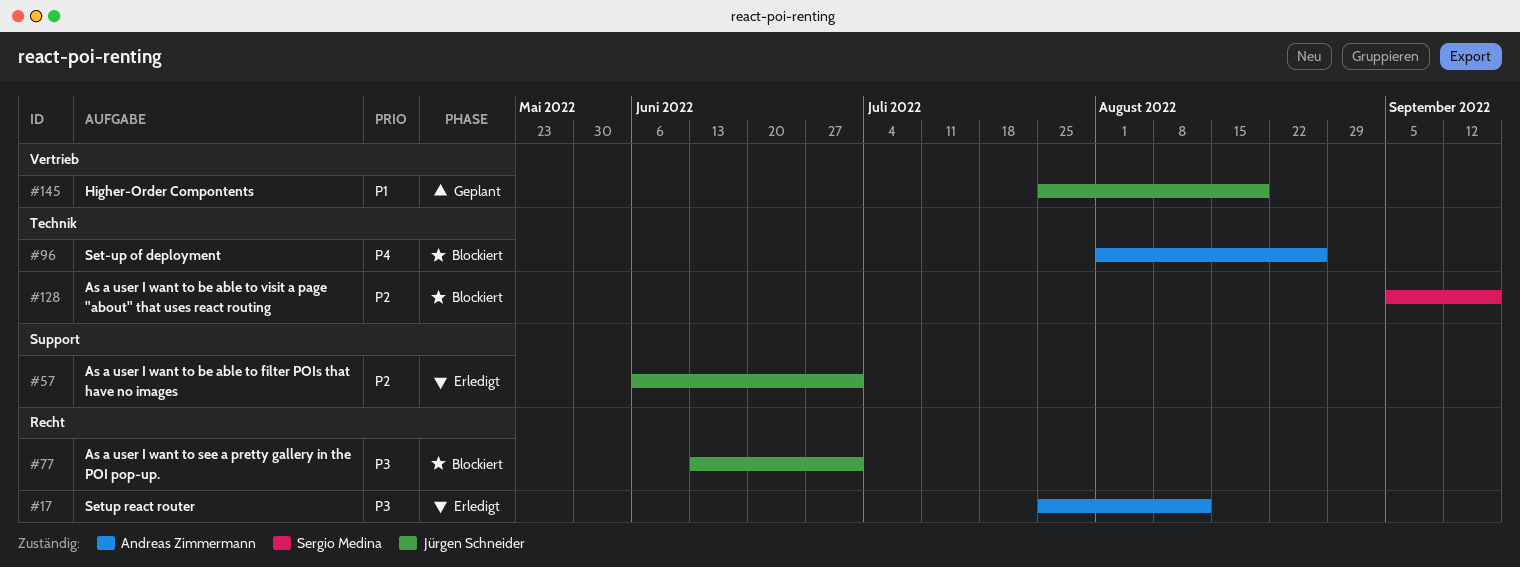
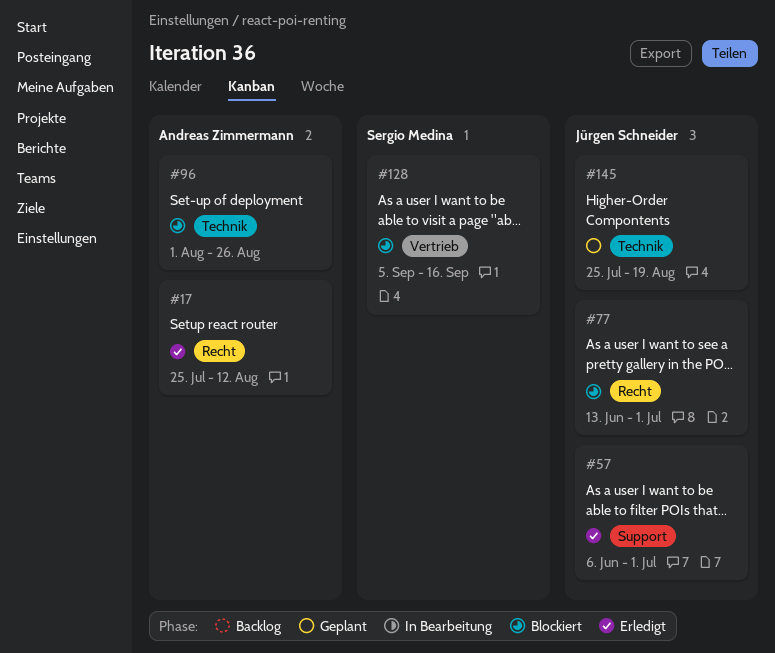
#128, label: Technik -> Vertrieb
#145, label: Vertrieb -> Technik

